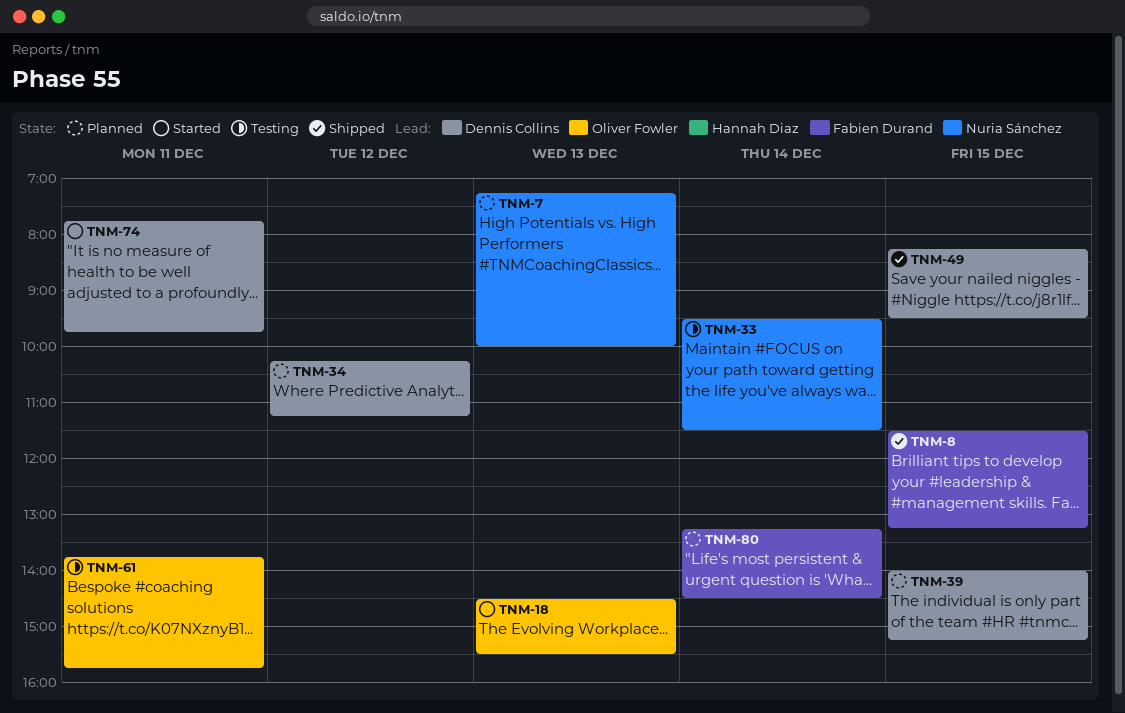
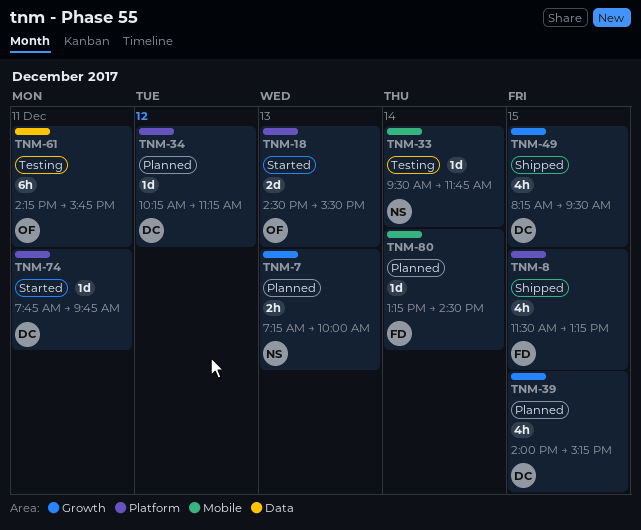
TNM-33, ends: 11:30 -> 11:45
TNM-61, begins: 13:45 -> 14:15

